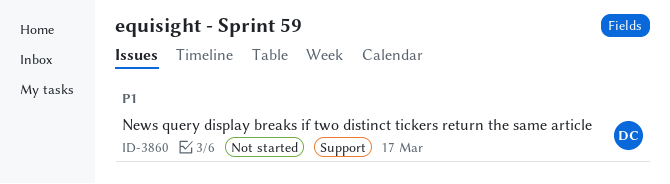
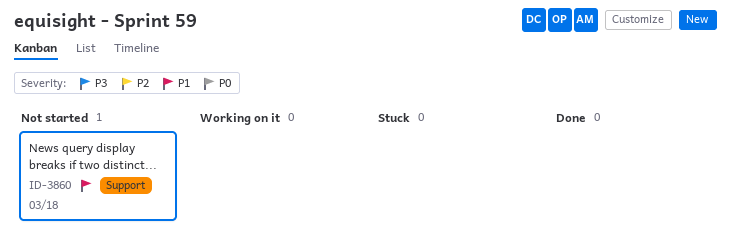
ID-3860, due: Mar 17 -> Mar 18

